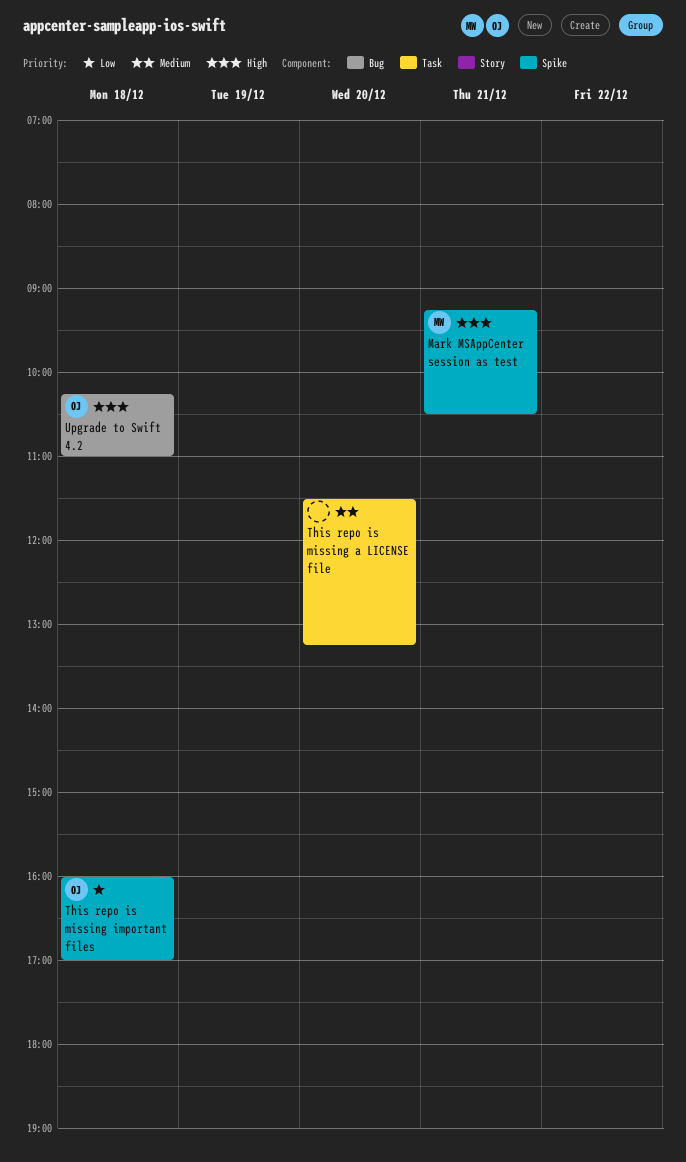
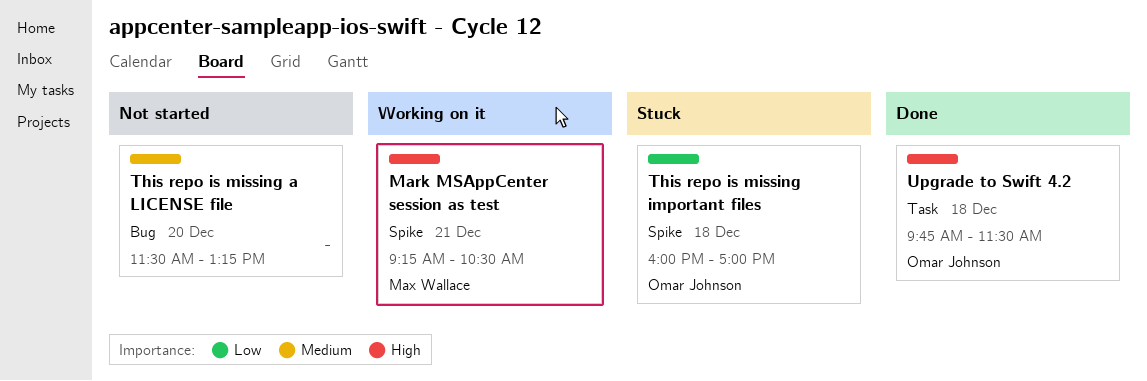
This repo is missing a LICENSE file, label: Task -> Bug
Upgrade to Swift 4.2, label: Bug -> Task
Upgrade to Swift 4.2, begins: 10:15 -> 09:45
Upgrade to Swift 4.2, ends: 11:00 -> 11:30

